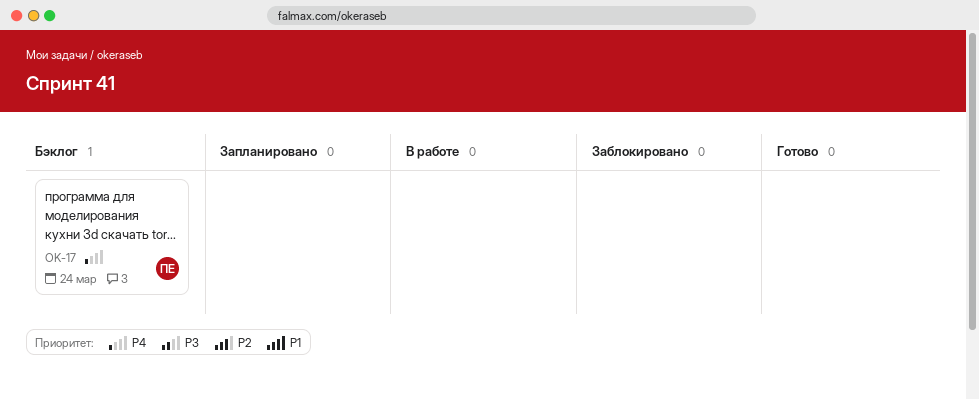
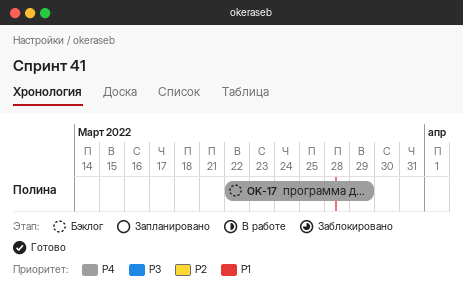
OK-17, due: Mar 24 -> Mar 29

